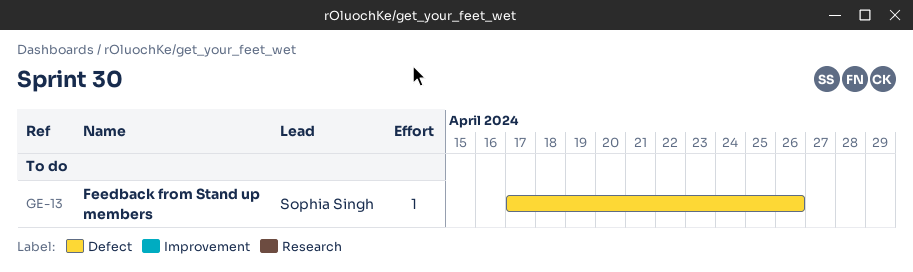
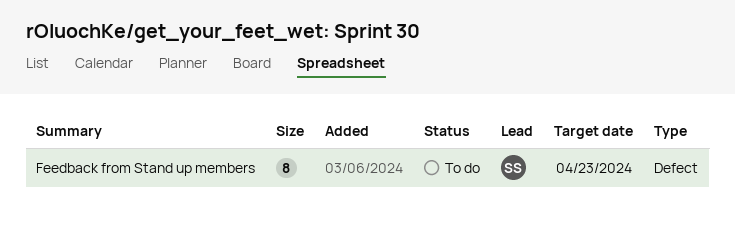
Feedback from Stand up members, estimate: 1 -> 8
Feedback from Stand up members, due: Apr 26 -> Apr 23

